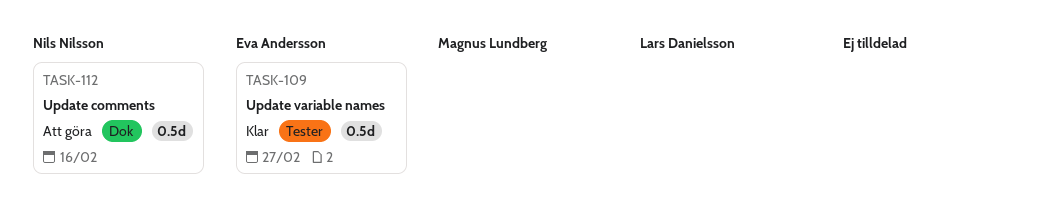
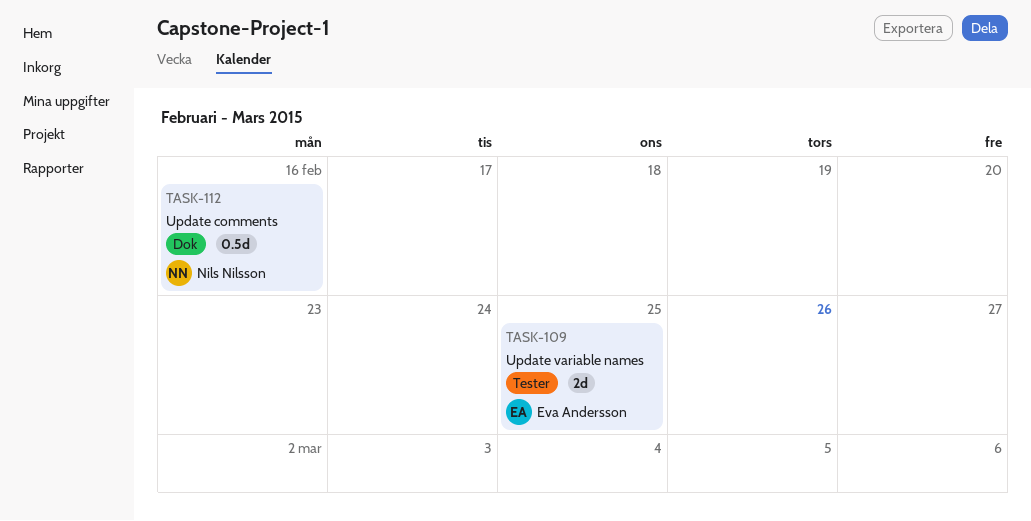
TASK-109, estimate: 0.5d -> 2d
TASK-109, due: Feb 27 -> Feb 25

